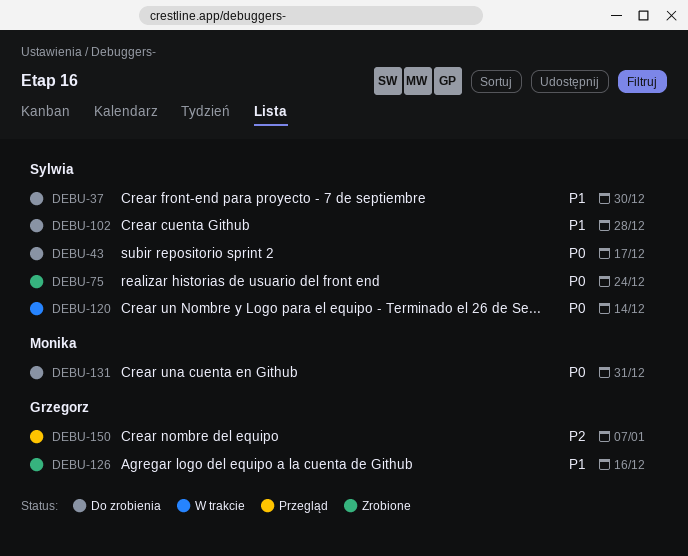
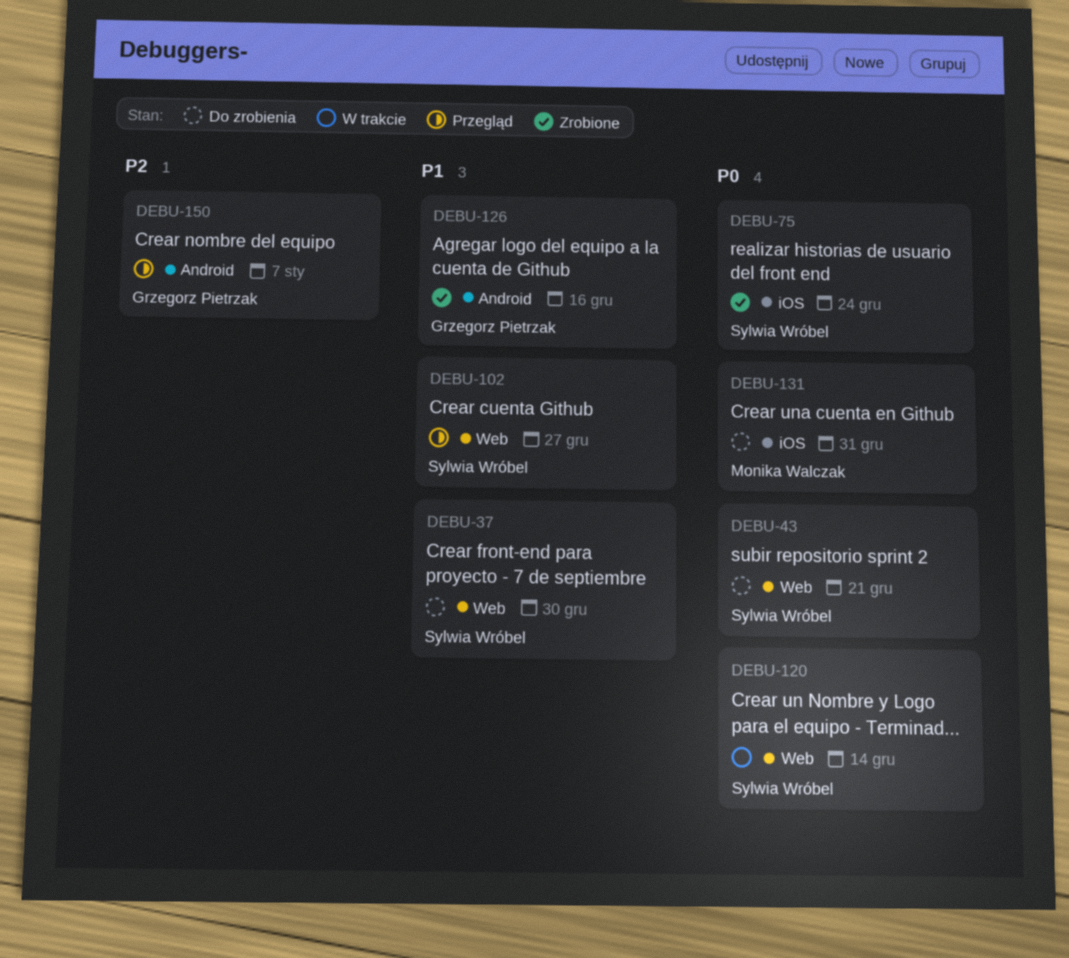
DEBU-43, due: Dec 17 -> Dec 21
DEBU-102, status: Do zrobienia -> Przegląd
DEBU-102, due: Dec 28 -> Dec 27

